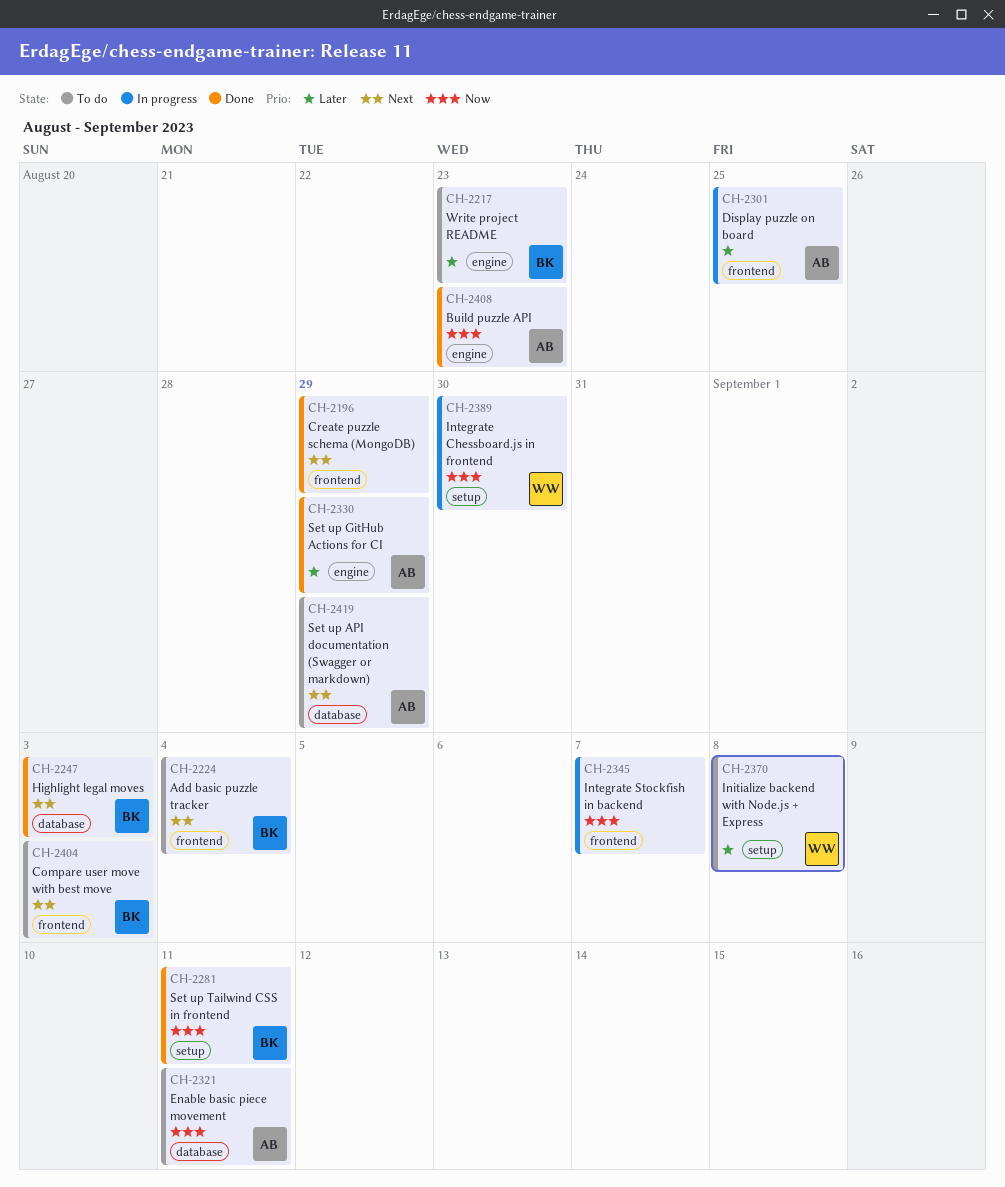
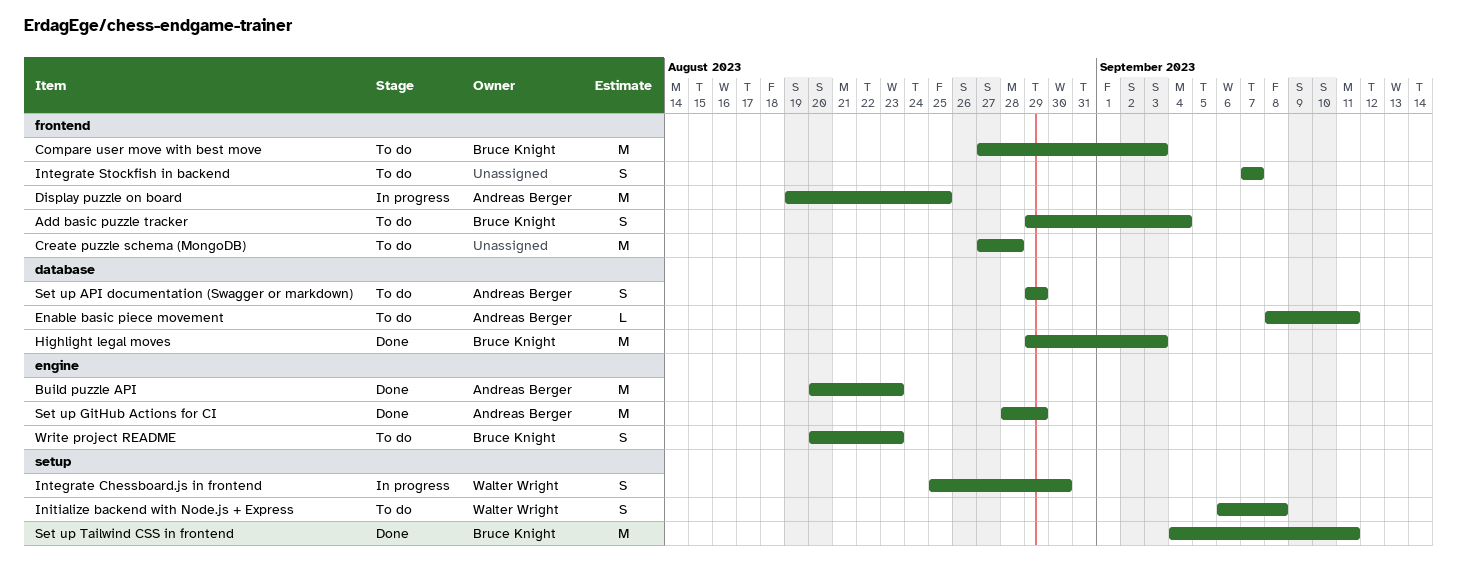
Create puzzle schema (MongoDB), status: Done -> To do
Create puzzle schema (MongoDB), due: Aug 29 -> Aug 28
Integrate Stockfish in backend, status: In progress -> To do

